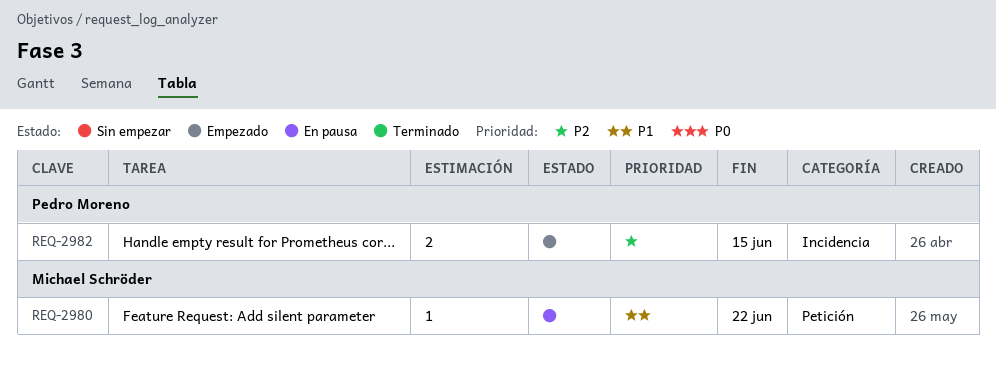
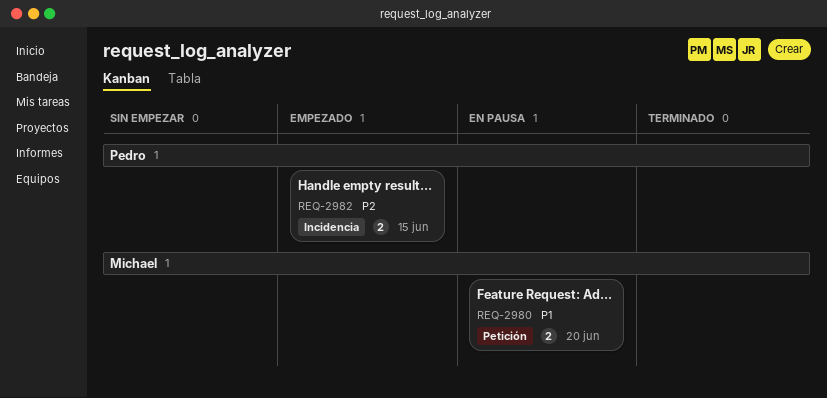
REQ-2980, estimate: 1 -> 2
REQ-2980, due: Jun 22 -> Jun 20

